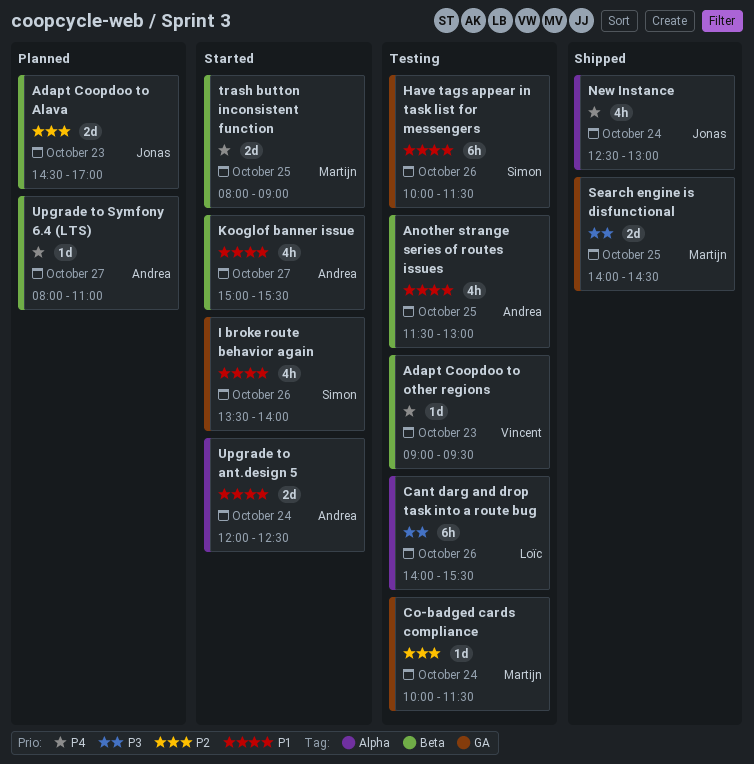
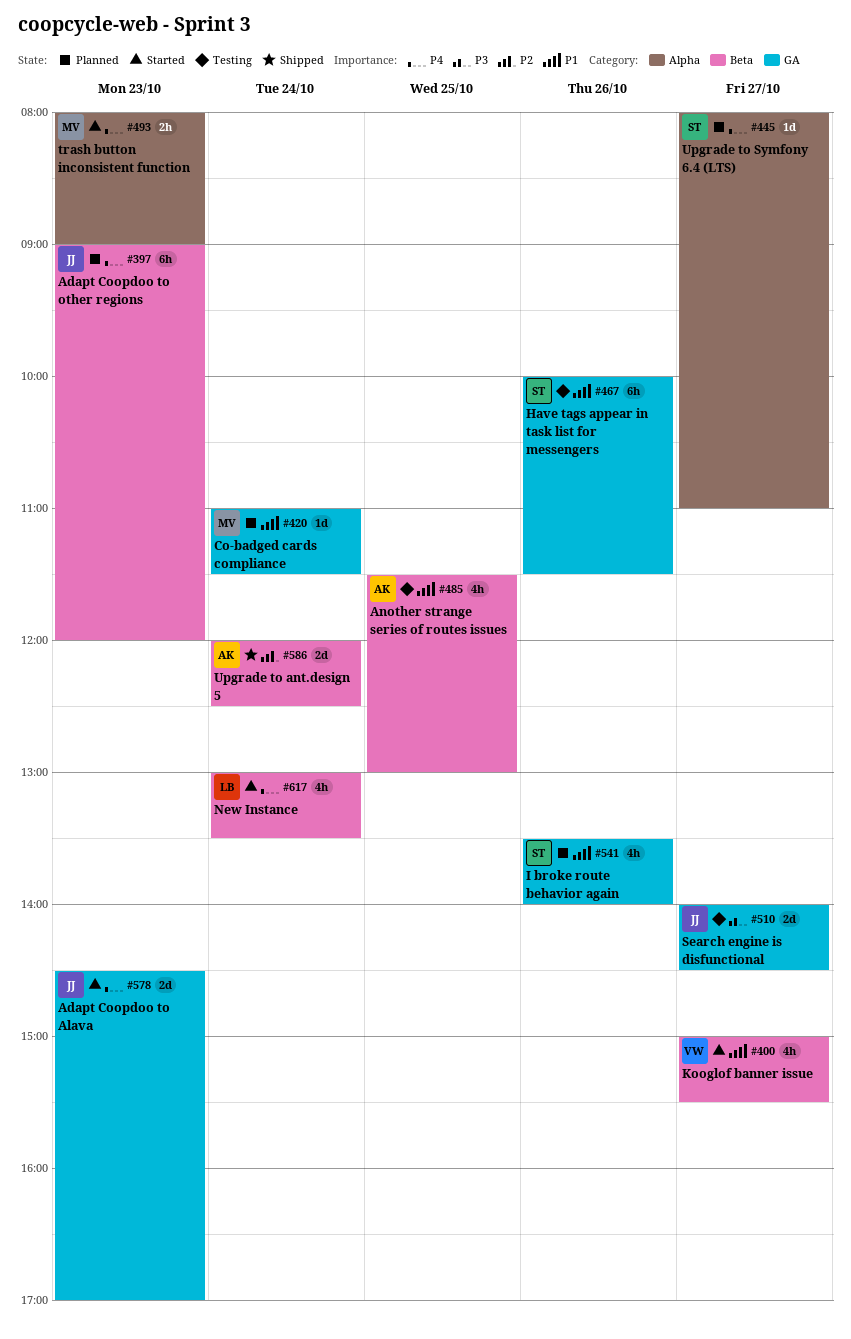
Adapt Coopdoo to Alava, status: Planned -> Started
Adapt Coopdoo to Alava, priority: P2 -> P4
Adapt Coopdoo to Alava, label: Beta -> GA
Adapt Coopdoo to other regions, status: Testing -> Planned
Adapt Coopdoo to other regions, owner: Vincent -> Jonas
Adapt Coopdoo to other regions, estimate: 1d -> 6h
Adapt Coopdoo to other regions, ends: 09:30 -> 12:00
Cant darg and drop task into a route bug: present -> none
Co-badged cards compliance, status: Testing -> Planned
Co-badged cards compliance, priority: P2 -> P1
Co-badged cards compliance, begins: 10:00 -> 11:00
I broke route behavior again, status: Started -> Planned
Kooglof banner issue, owner: Andrea -> Vincent
New Instance, status: Shipped -> Started
New Instance, owner: Jonas -> Loïc
New Instance, label: Alpha -> Beta
New Instance, begins: 12:30 -> 13:00
New Instance, ends: 13:00 -> 13:30
Search engine is disfunctional, status: Shipped -> Testing
Search engine is disfunctional, owner: Martijn -> Jonas
Search engine is disfunctional, day: Oct 25 -> Oct 27
trash button inconsistent function, label: Beta -> Alpha
trash button inconsistent function, estimate: 2d -> 2h
trash button inconsistent function, day: Oct 25 -> Oct 23
Upgrade to ant.design 5, status: Started -> Shipped
Upgrade to ant.design 5, priority: P1 -> P2
Upgrade to ant.design 5, label: Alpha -> Beta
Upgrade to Symfony 6.4 (LTS), owner: Andrea -> Simon
Upgrade to Symfony 6.4 (LTS), label: Beta -> Alpha

